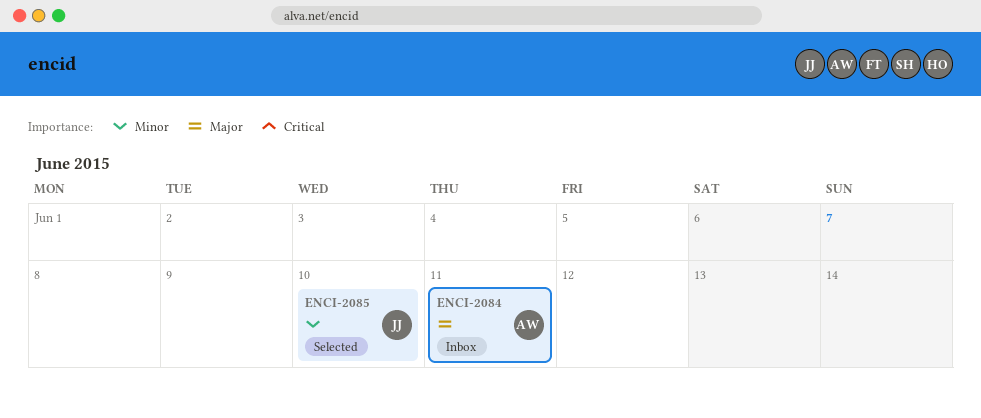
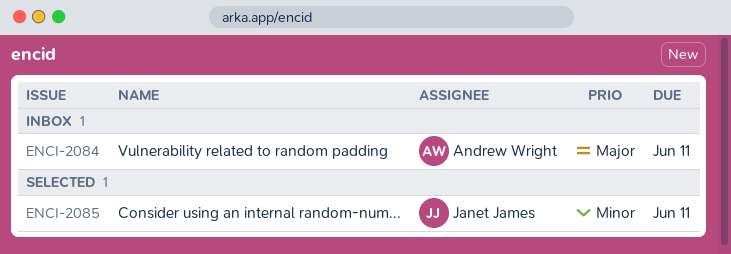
ENCI-2085, due: Jun 10 -> Jun 11

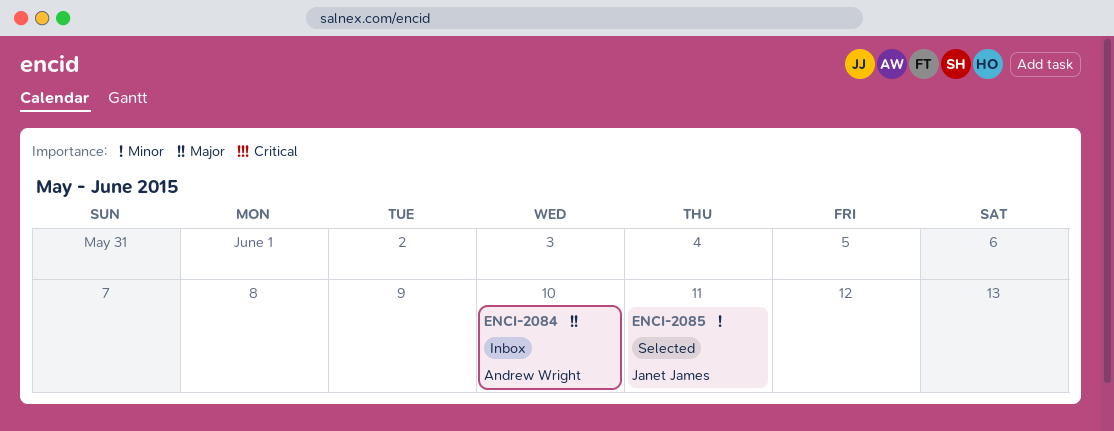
ENCI-2084, due: Jun 11 -> Jun 10

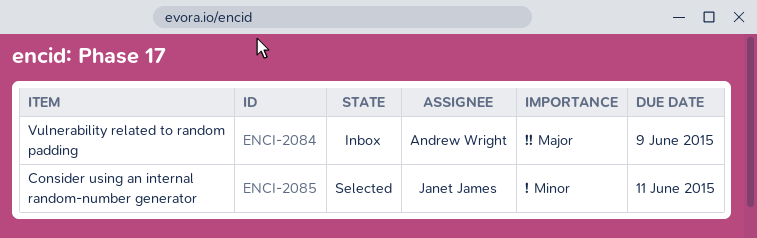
ENCI-2084, due: Jun 10 -> Jun 9

